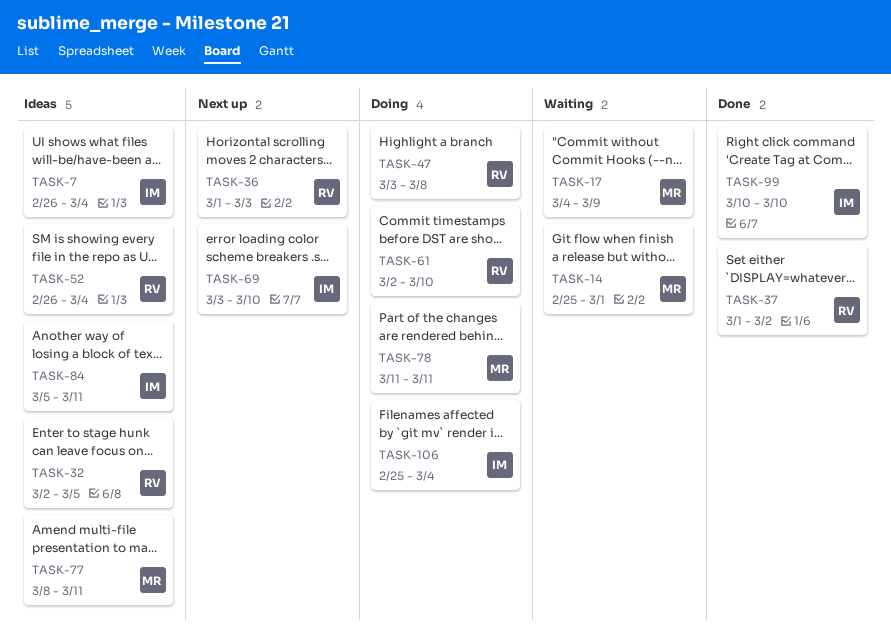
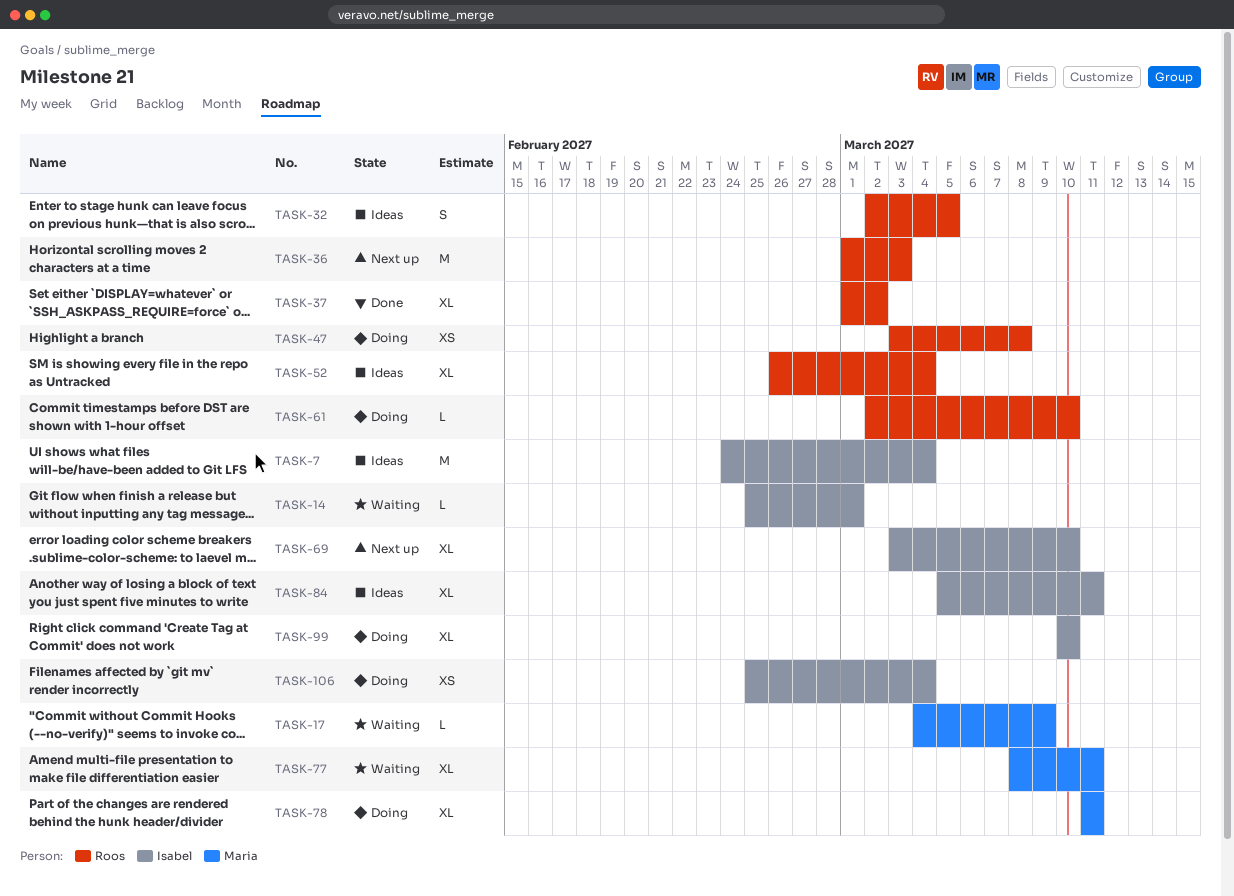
TASK-7, start: Feb 26 -> Feb 24
TASK-14, owner: Maria -> Isabel
TASK-77, status: Ideas -> Waiting
TASK-99, status: Done -> Doing

